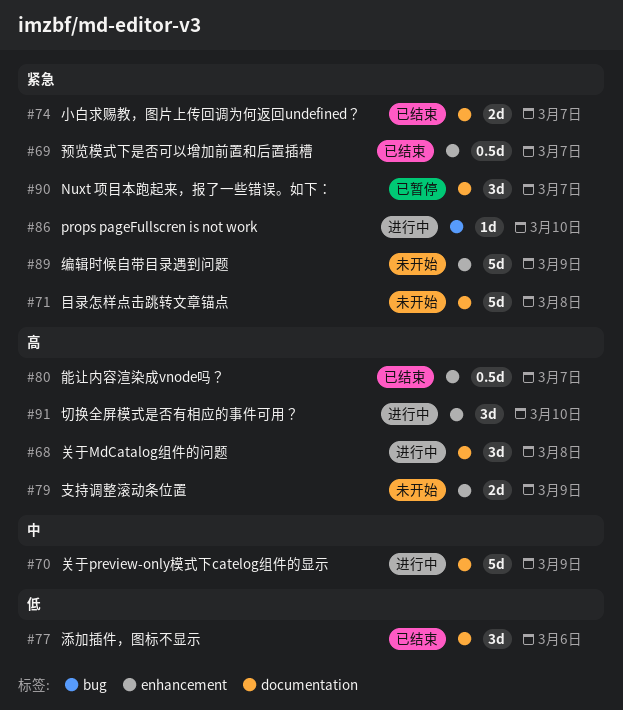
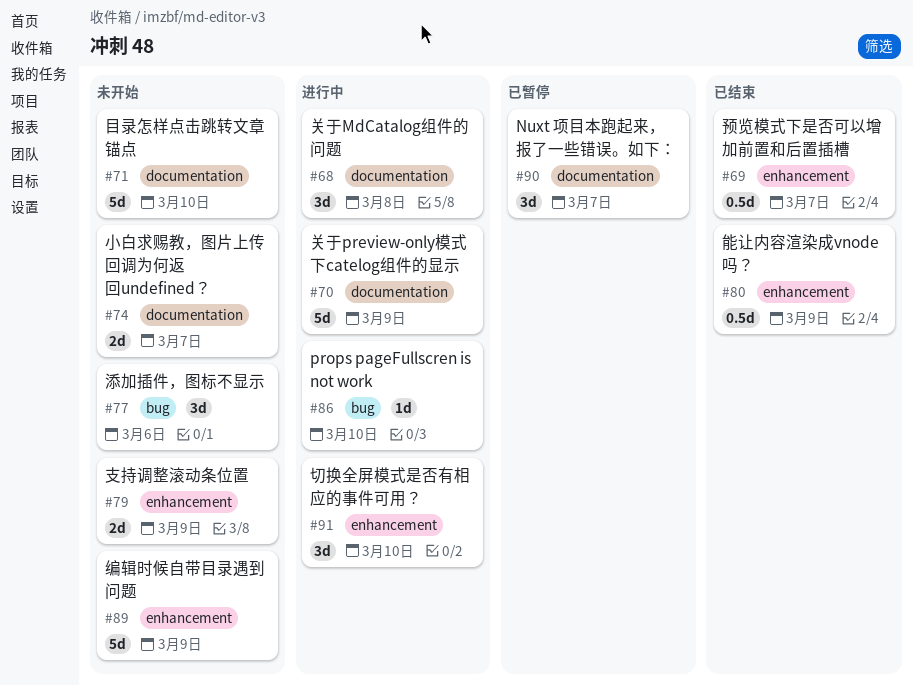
#71, due: Mar 8 -> Mar 10
#74, status: 已结束 -> 未开始
#77, status: 已结束 -> 未开始
#77, label: documentation -> bug
#80, due: Mar 7 -> Mar 9

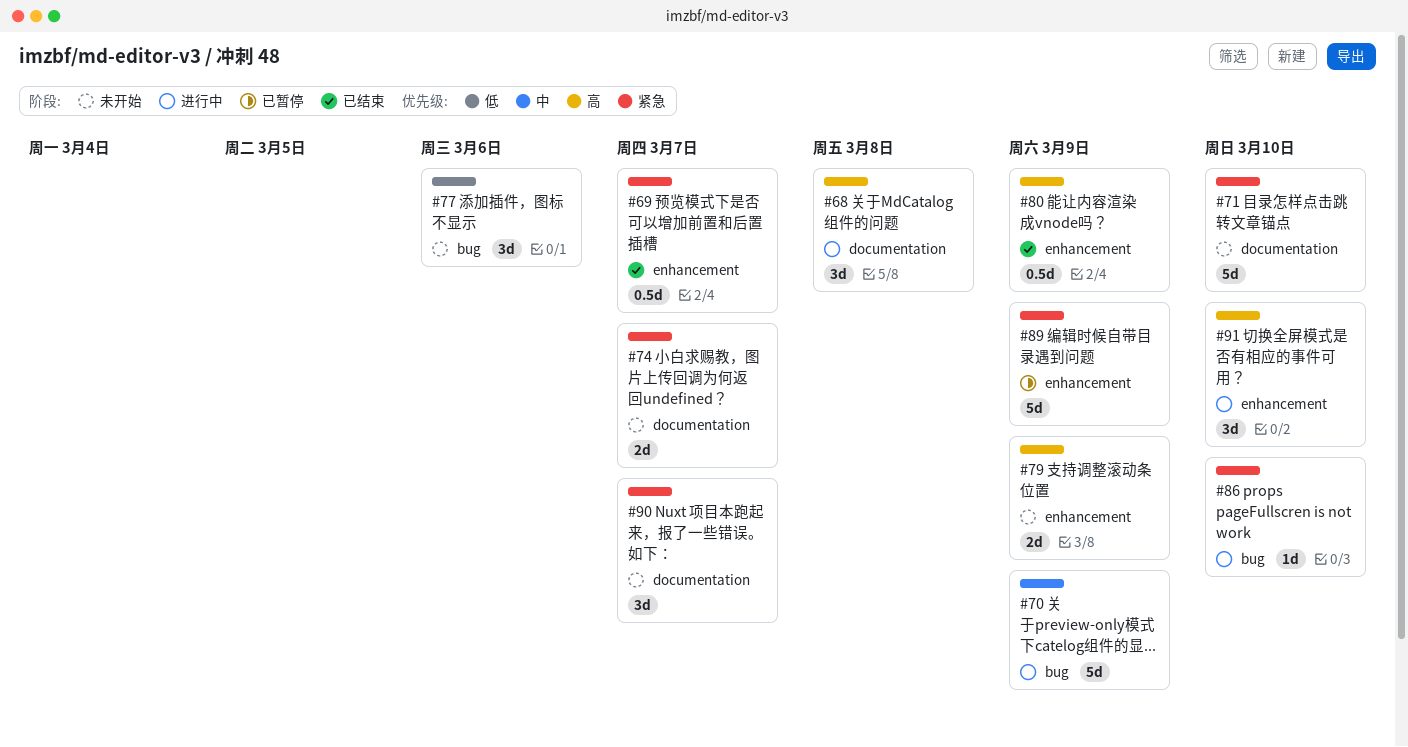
#70, label: documentation -> bug
#89, status: 未开始 -> 已暂停
#90, status: 已暂停 -> 未开始

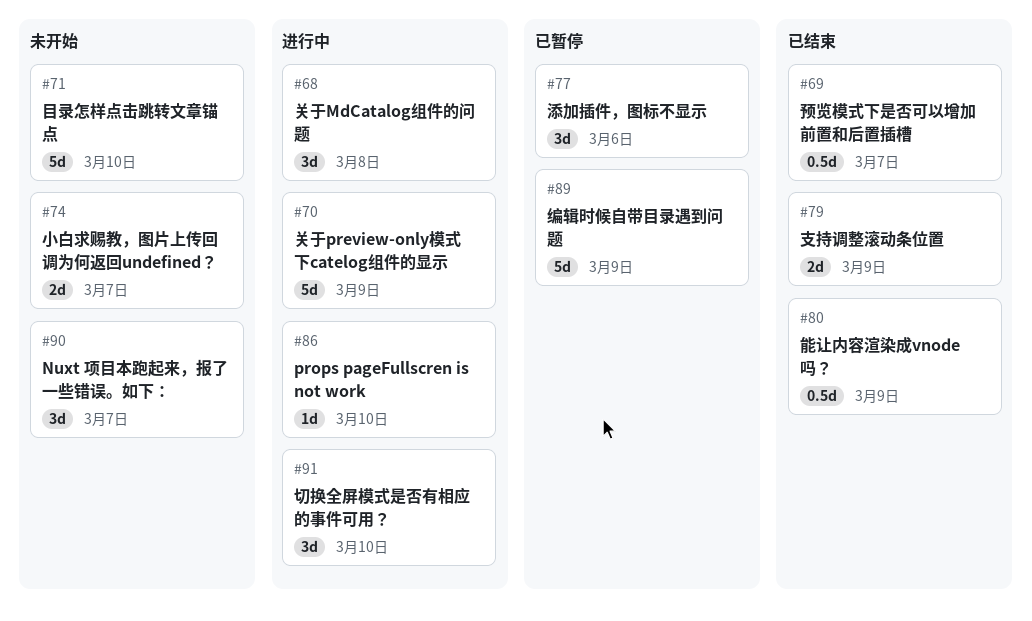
#77, status: 未开始 -> 已暂停
#79, status: 未开始 -> 已结束

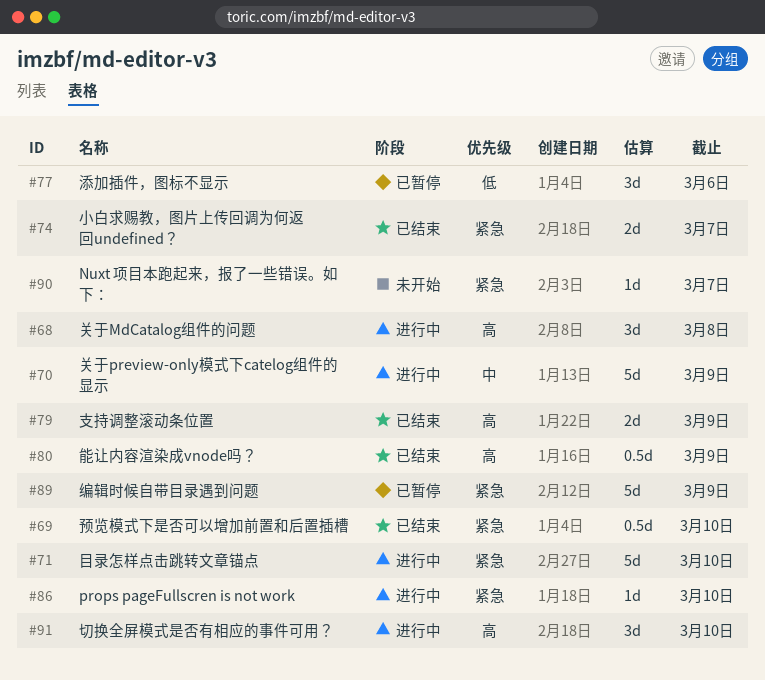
#69, due: Mar 7 -> Mar 10
#71, status: 未开始 -> 进行中
#74, status: 未开始 -> 已结束
#90, estimate: 3d -> 1d

